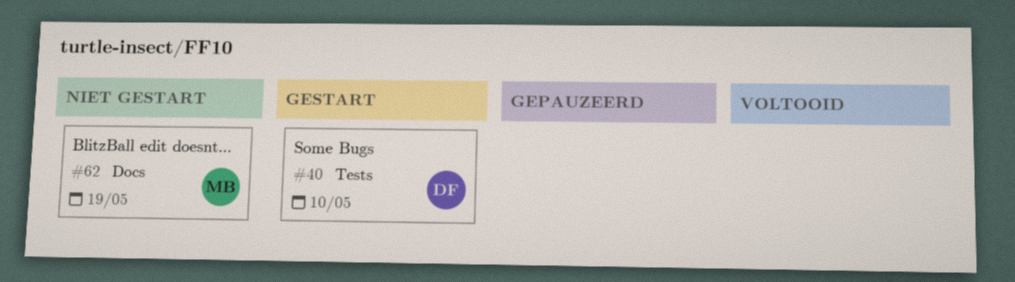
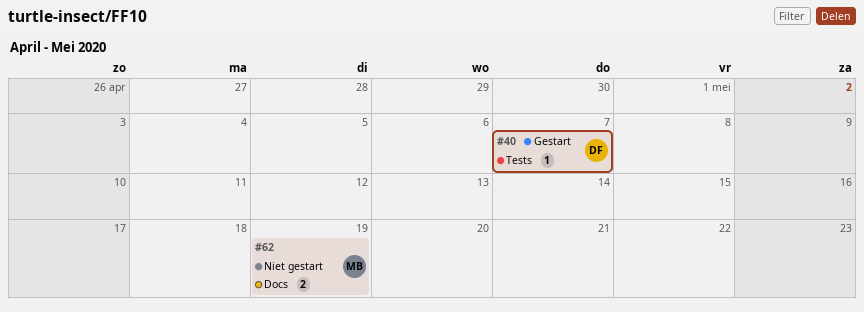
#40, due: May 10 -> May 7

